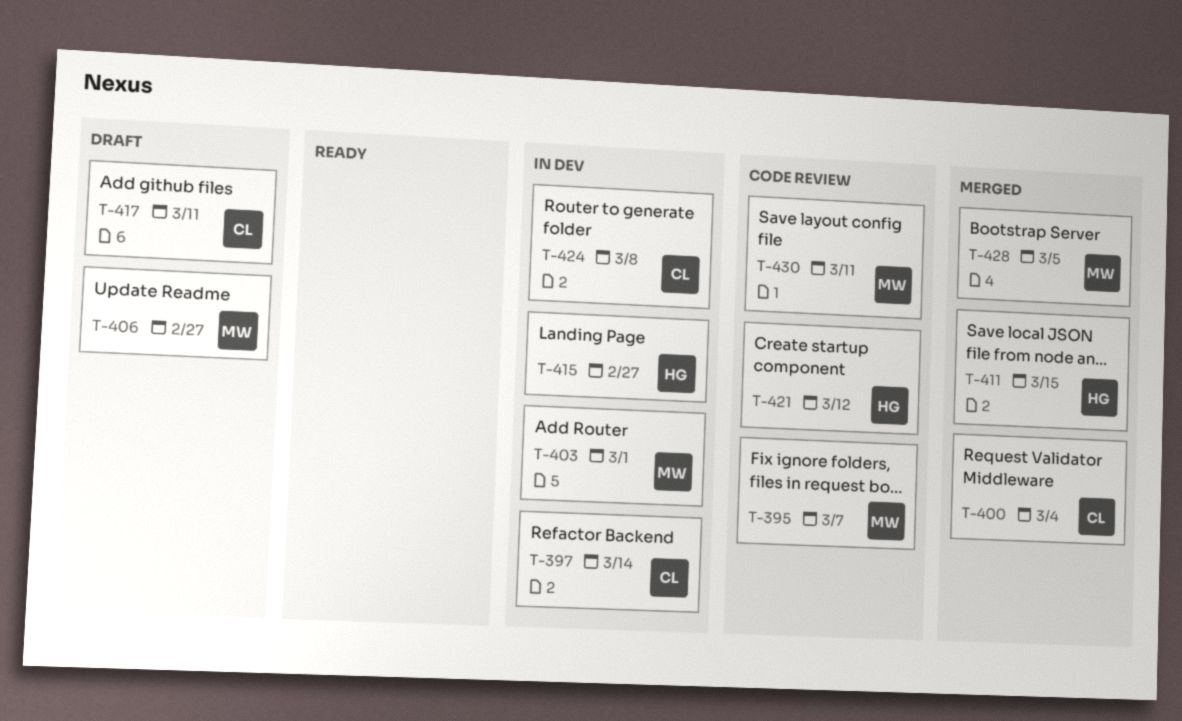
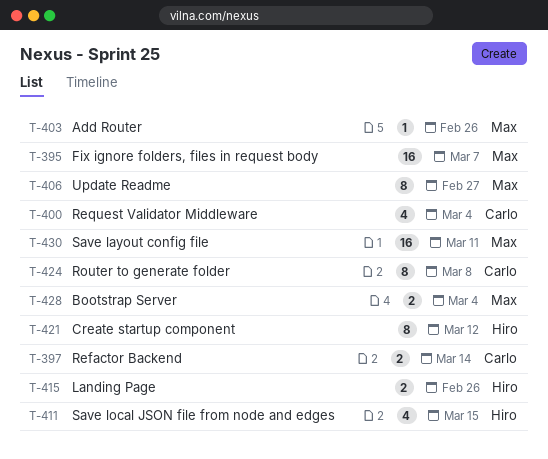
T-403, due: Mar 1 -> Feb 26
T-415, due: Feb 27 -> Feb 26
T-417: present -> none
T-428, due: Mar 5 -> Mar 4

